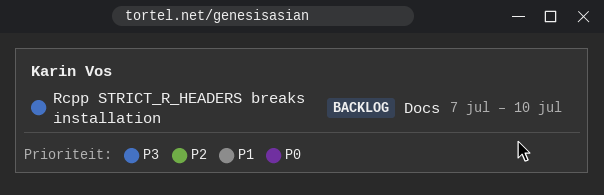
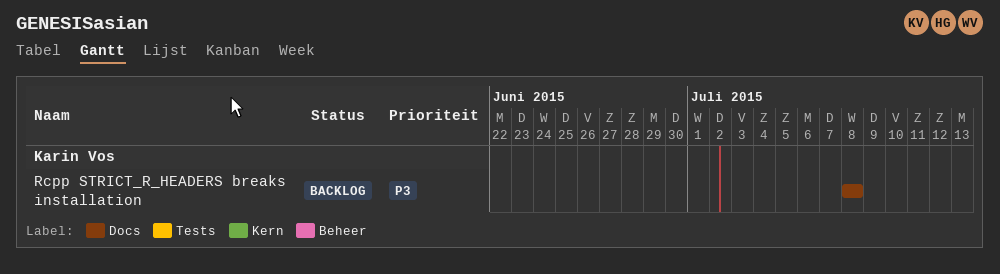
Rcpp STRICT_R_HEADERS breaks installation, start: Jul 7 -> Jul 8
Rcpp STRICT_R_HEADERS breaks installation, due: Jul 10 -> Jul 8

